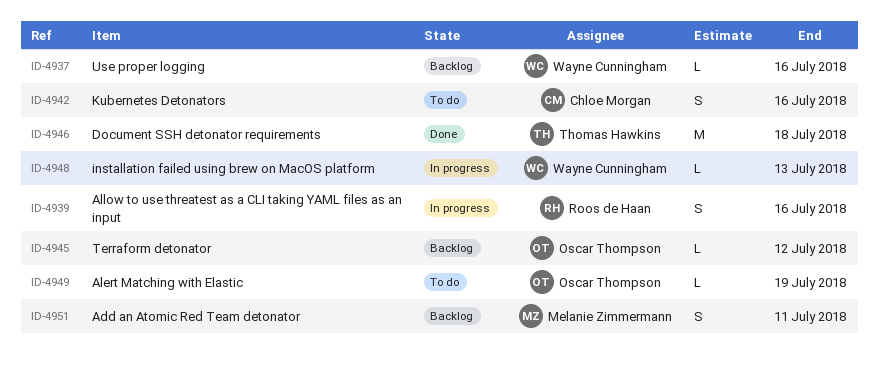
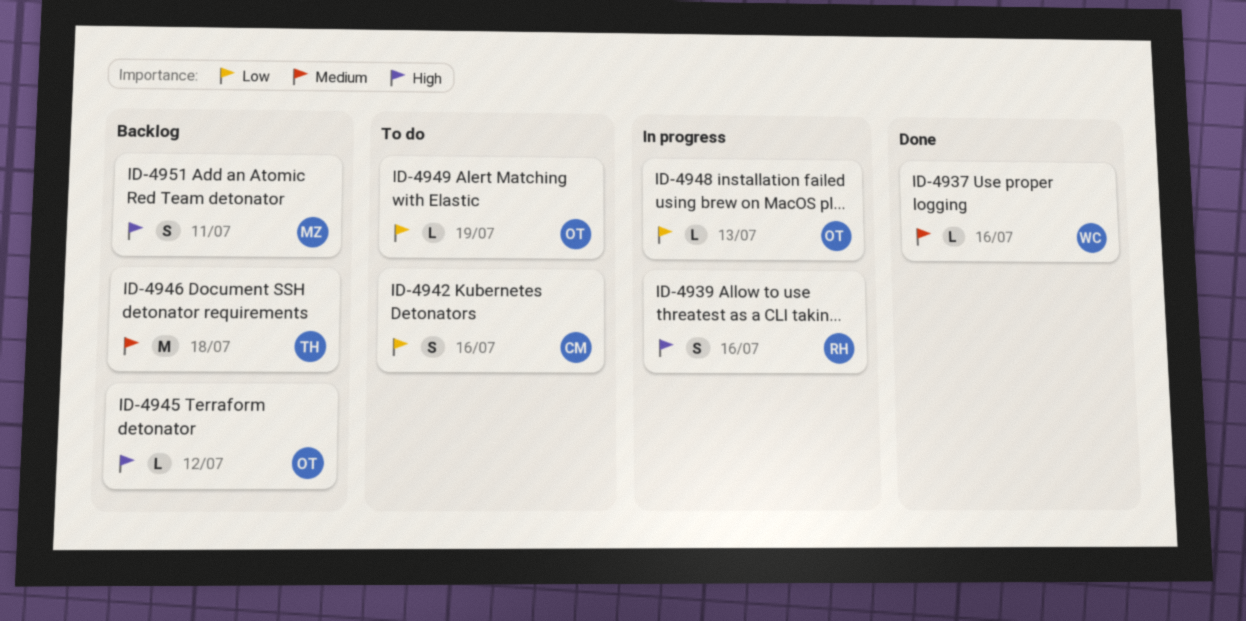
ID-4937, status: Backlog -> Done
ID-4946, status: Done -> Backlog
ID-4948, owner: Wayne Cunningham -> Oscar Thompson

